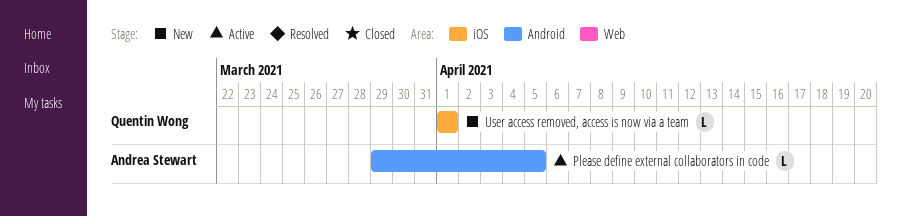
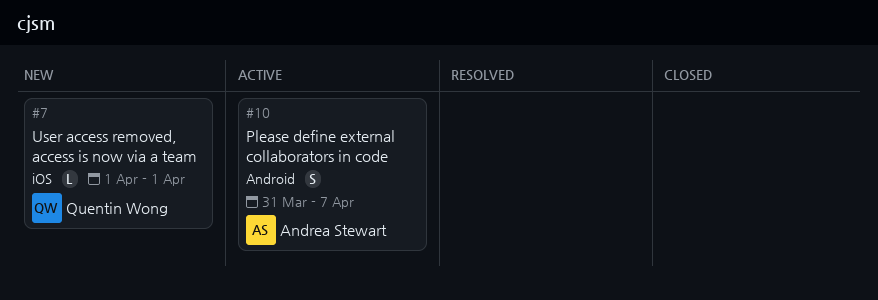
Please define external collaborators in code, estimate: L -> S
Please define external collaborators in code, start: Mar 29 -> Mar 31
Please define external collaborators in code, due: Apr 5 -> Apr 7

